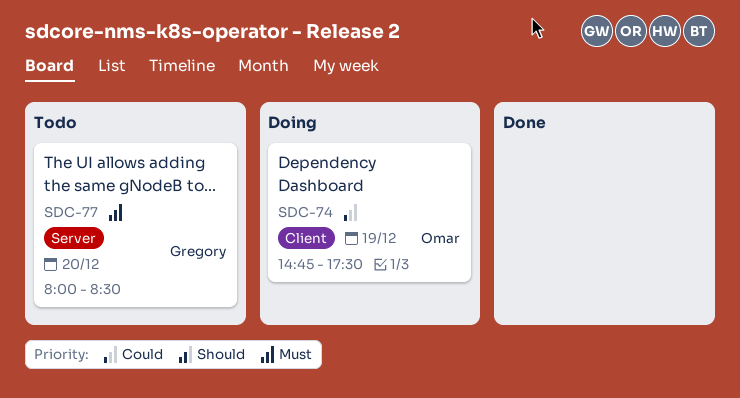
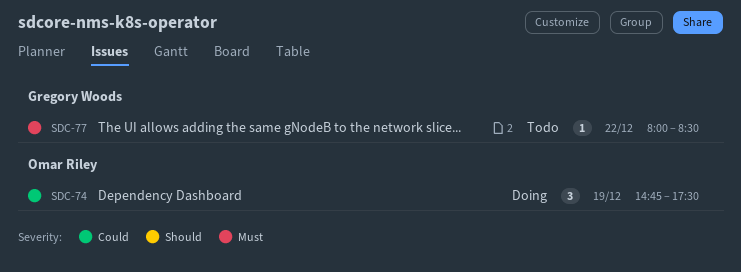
SDC-77, day: Dec 20 -> Dec 22

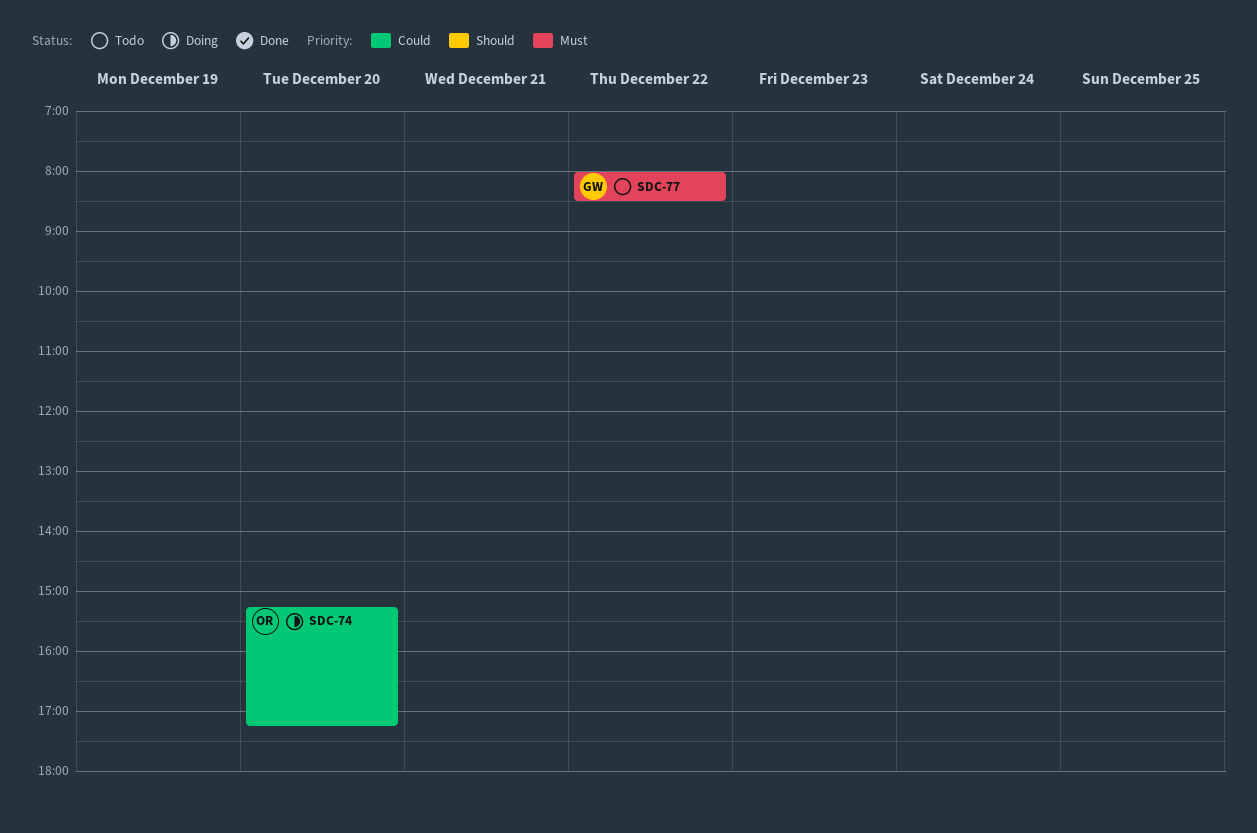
SDC-74, day: Dec 19 -> Dec 20
SDC-74, begins: 14:45 -> 15:15
SDC-74, ends: 17:30 -> 17:15

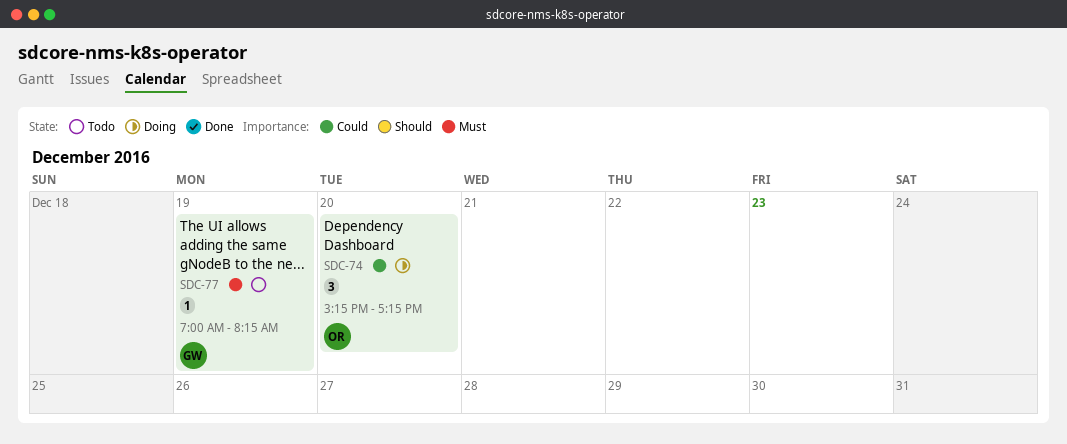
SDC-77, day: Dec 22 -> Dec 19
SDC-77, begins: 08:00 -> 07:00
SDC-77, ends: 08:30 -> 08:15

